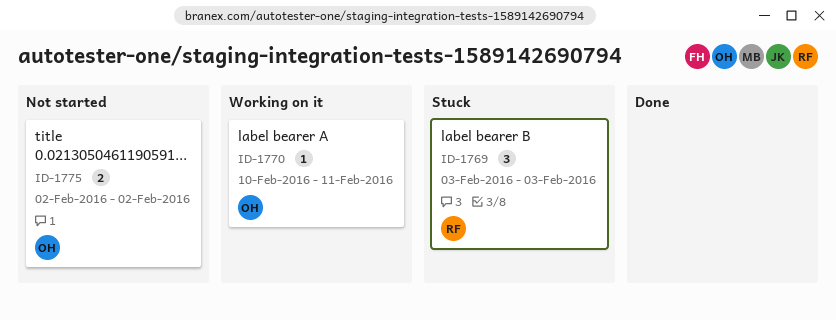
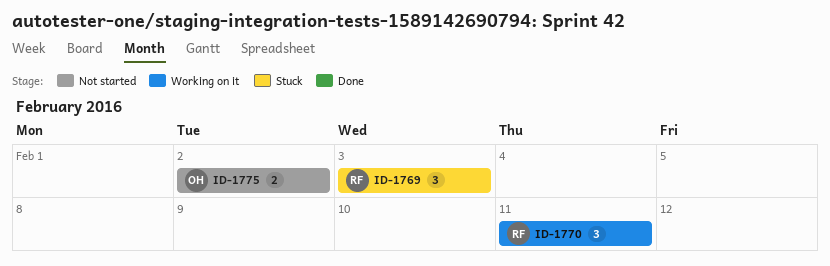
ID-1770, owner: OH -> RF
ID-1770, estimate: 1 -> 3
ID-1770, start: Feb 10 -> Feb 11

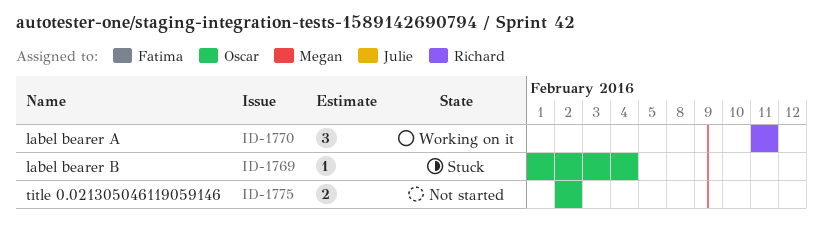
ID-1769, owner: Richard -> Oscar
ID-1769, estimate: 3 -> 1
ID-1769, start: Feb 3 -> Feb 1
ID-1769, due: Feb 3 -> Feb 4

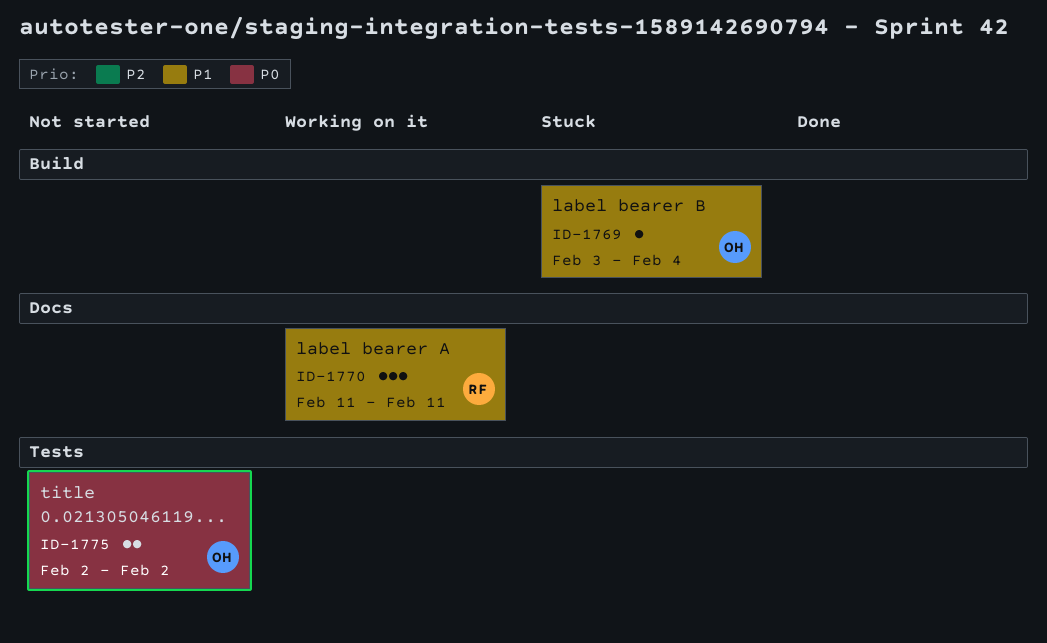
ID-1769, start: Feb 1 -> Feb 3

